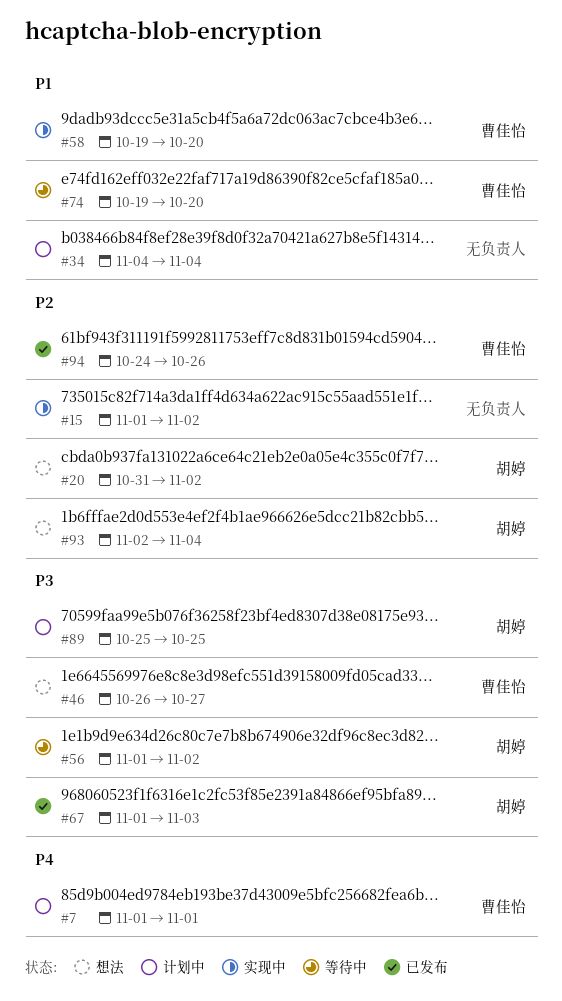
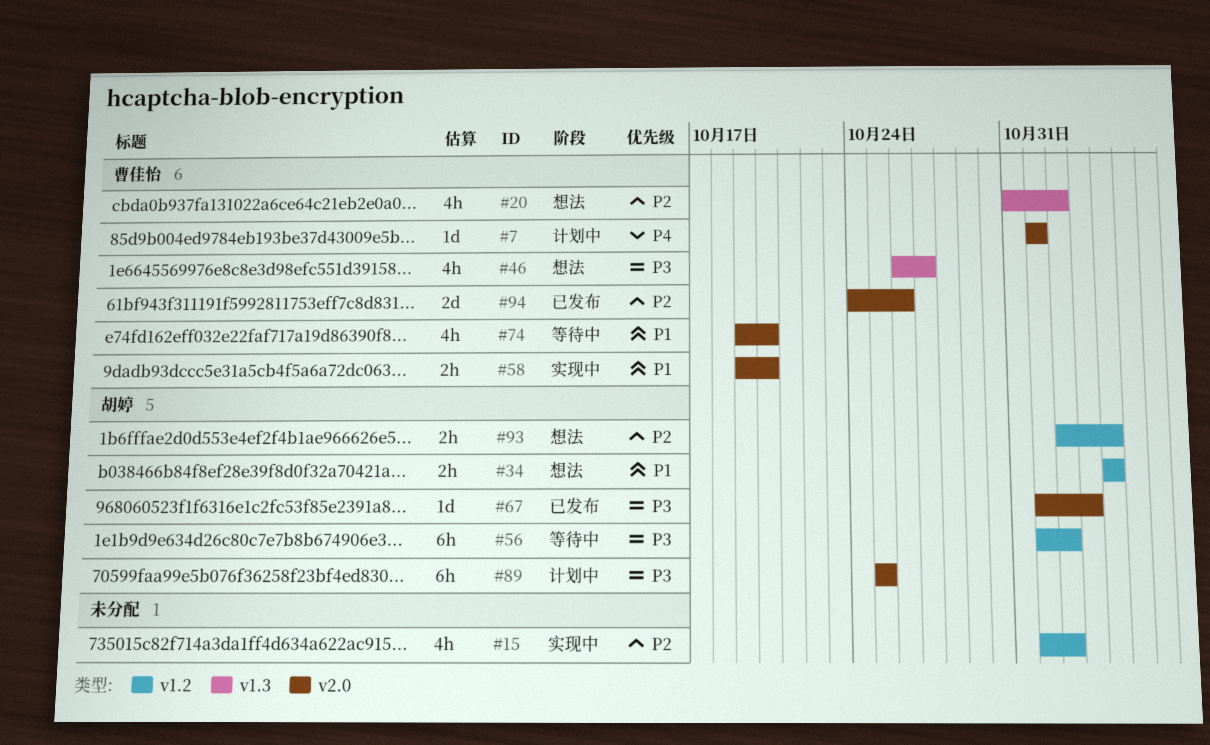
#20, owner: 胡婷 -> 曹佳怡
#34, status: 计划中 -> 想法
#34, owner: none -> 胡婷

